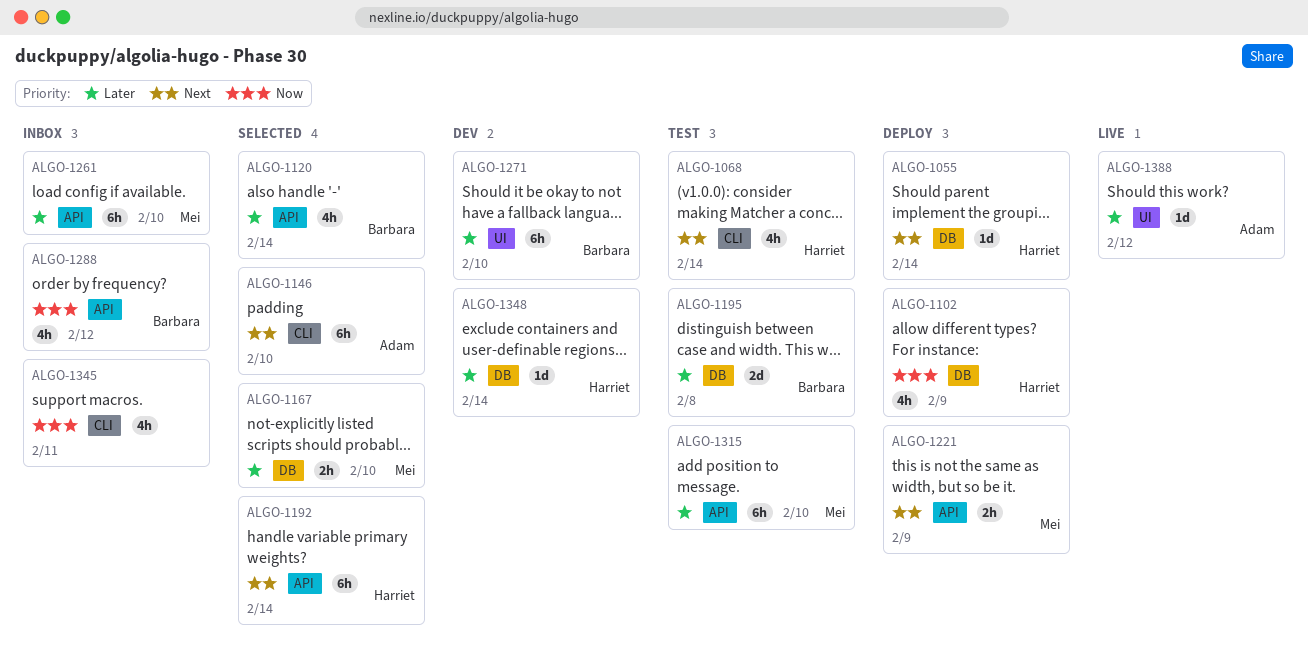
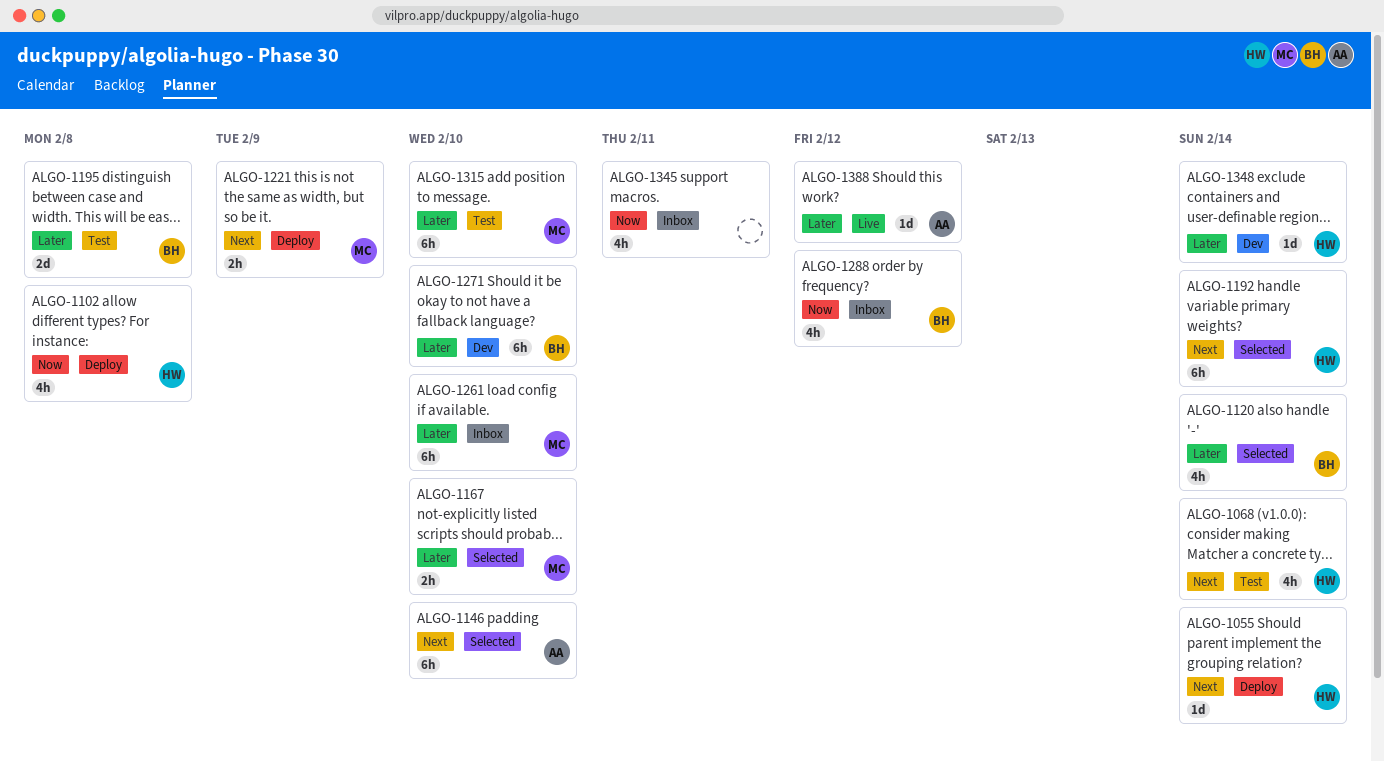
ALGO-1102, due: Feb 9 -> Feb 8

